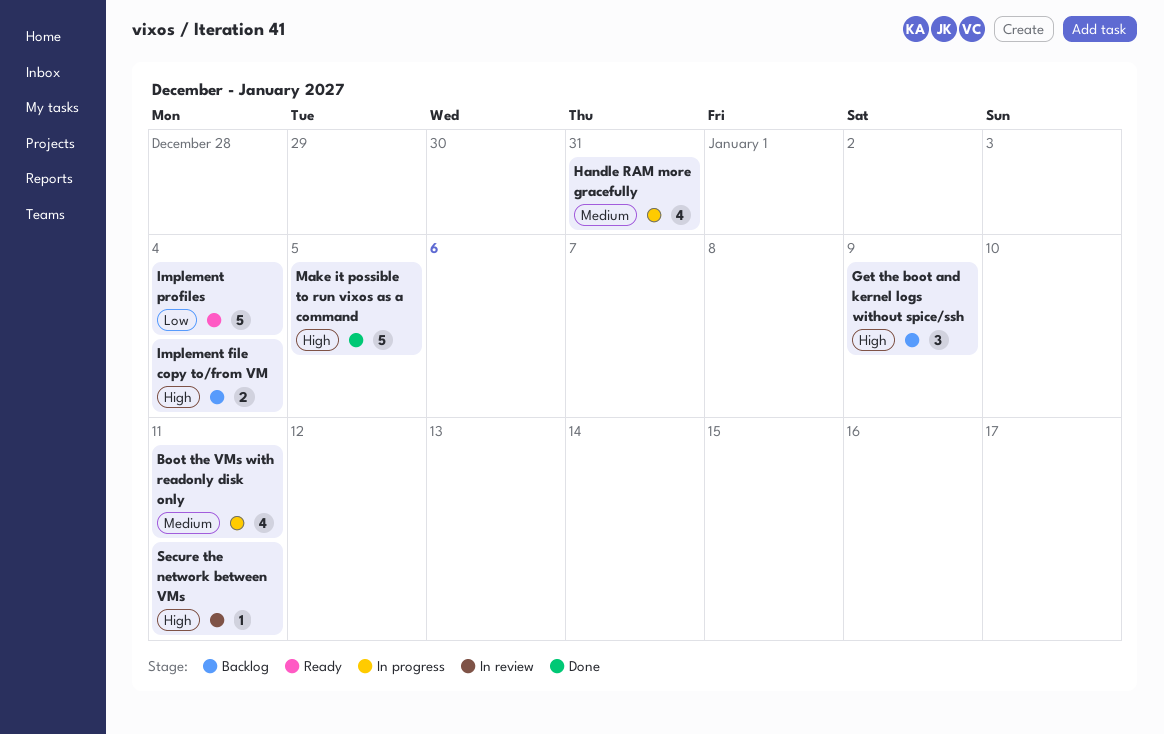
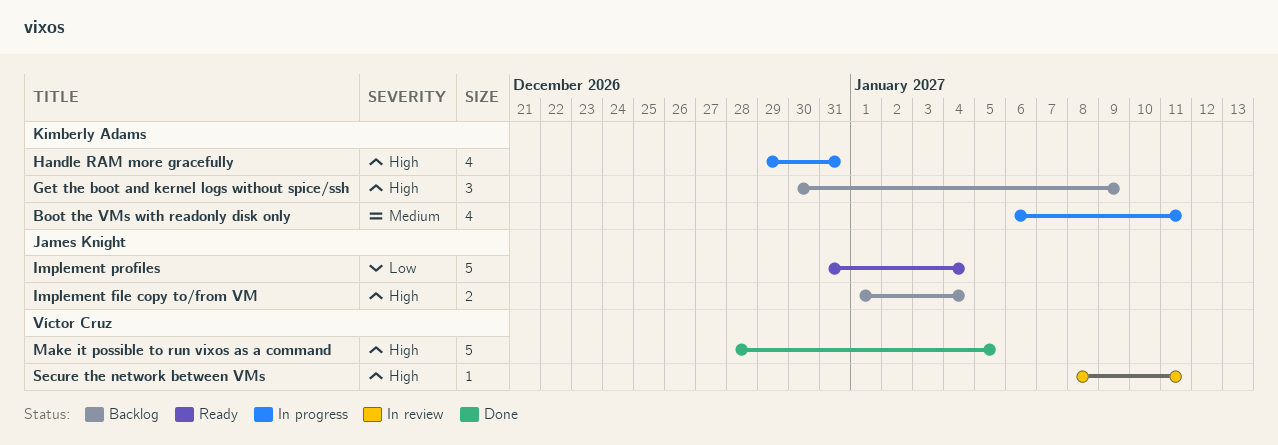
Handle RAM more gracefully, priority: Medium -> High

